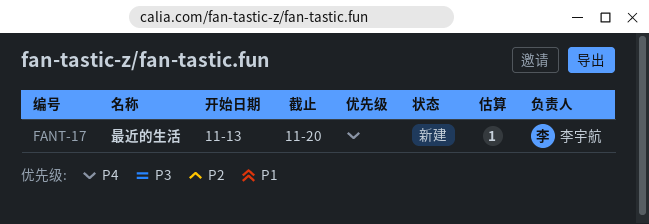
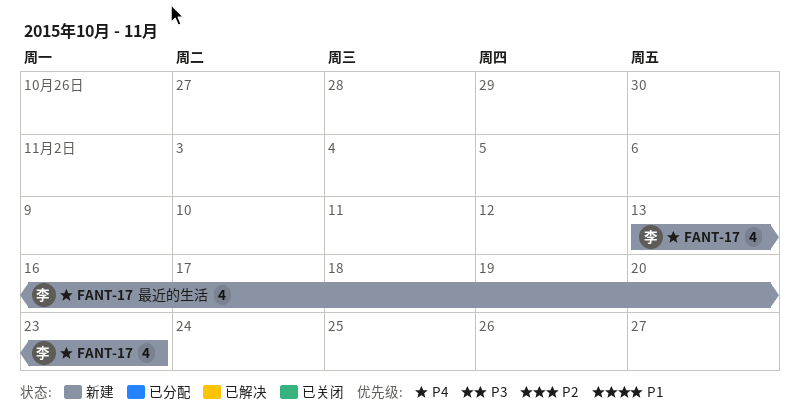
FANT-17, estimate: 1 -> 4
FANT-17, due: Nov 20 -> Nov 23

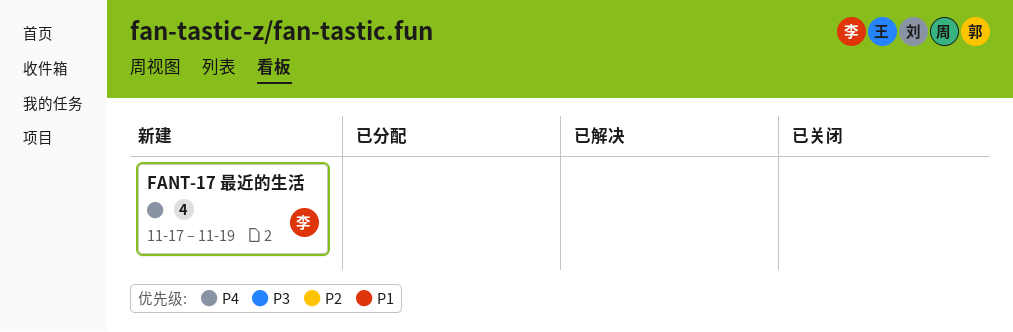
FANT-17, start: Nov 13 -> Nov 17
FANT-17, due: Nov 23 -> Nov 19

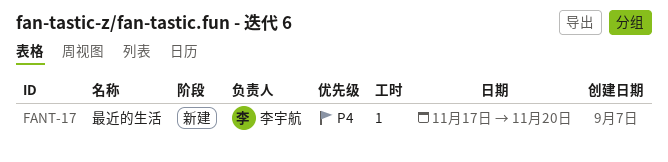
FANT-17, estimate: 4 -> 1
FANT-17, due: Nov 19 -> Nov 20

